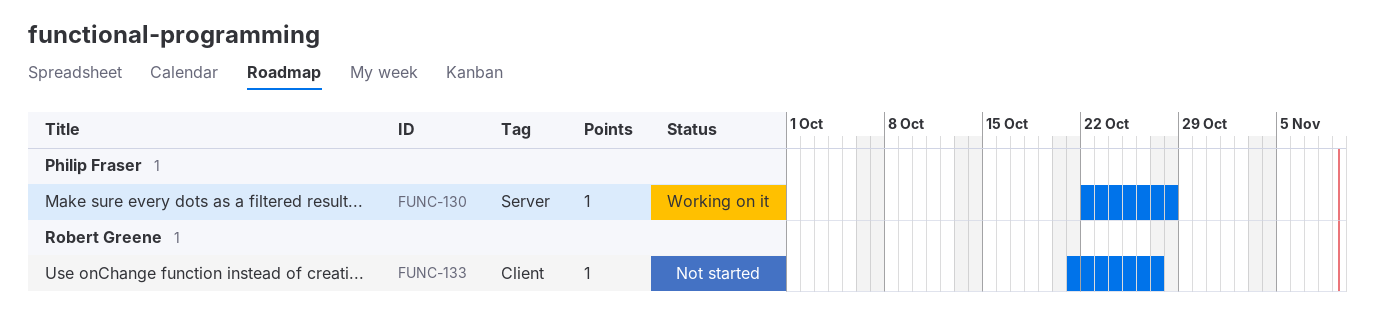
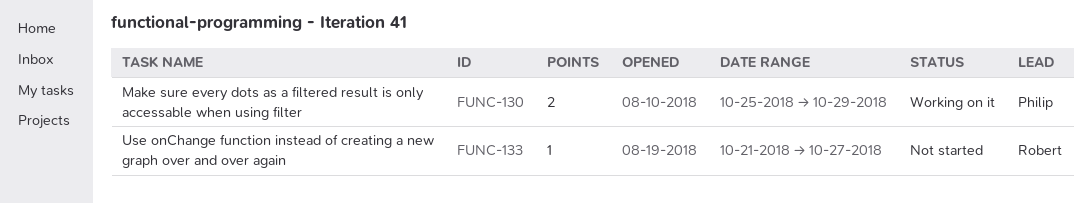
FUNC-130, estimate: 1 -> 2
FUNC-130, start: Oct 22 -> Oct 25
FUNC-130, due: Oct 28 -> Oct 29

